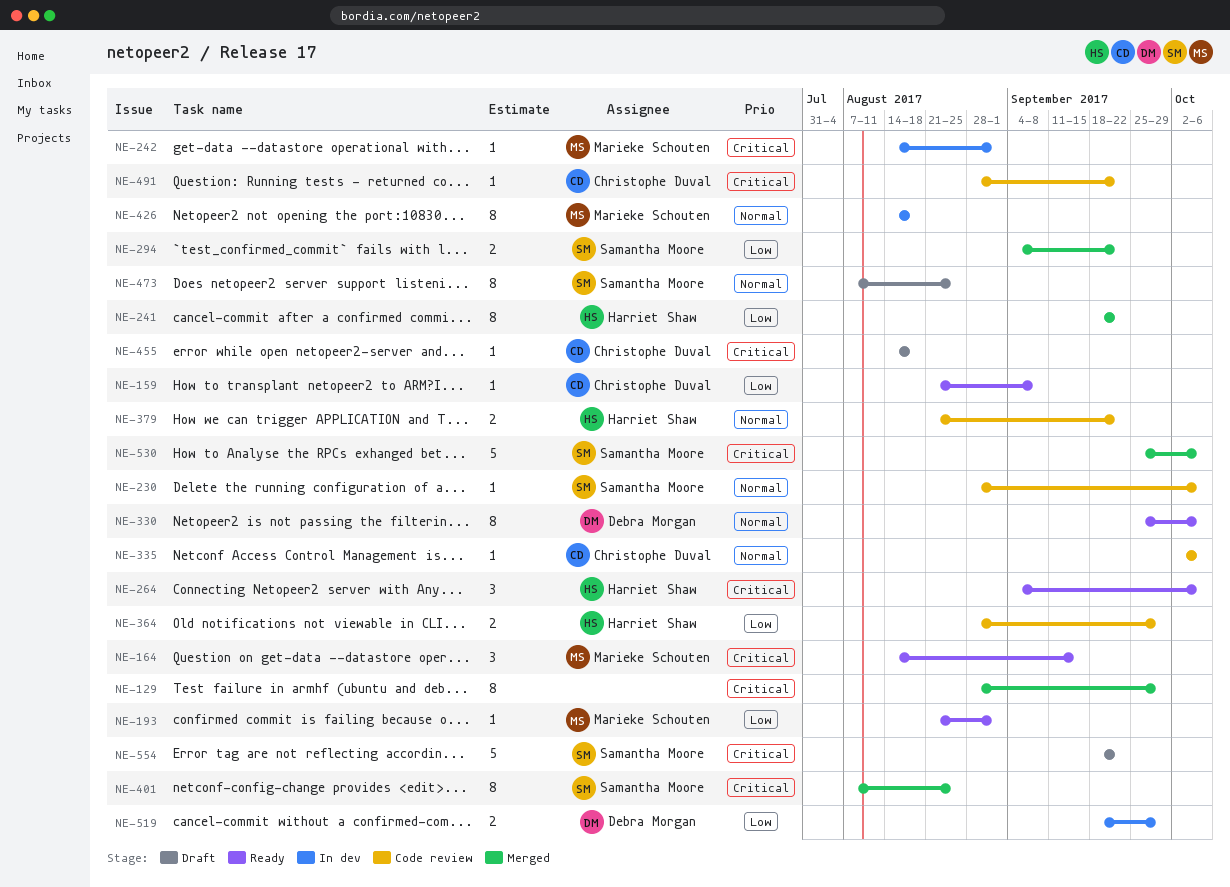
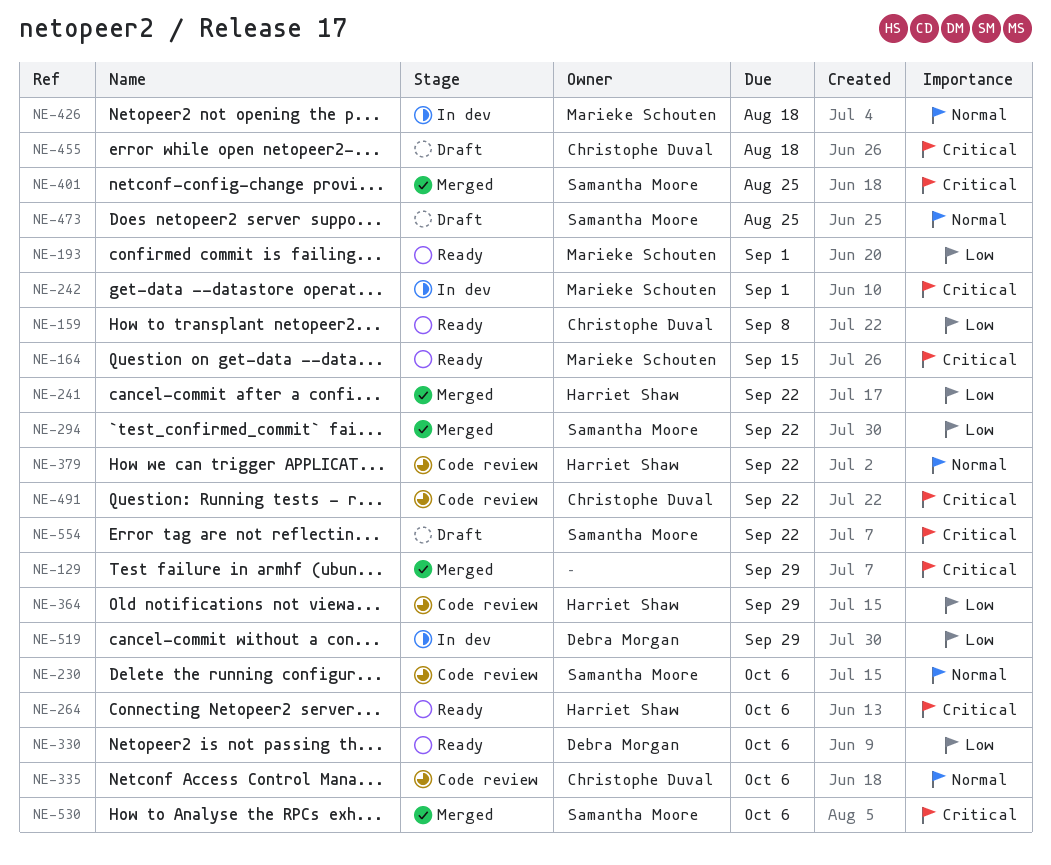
NE-330, priority: Normal -> Low

